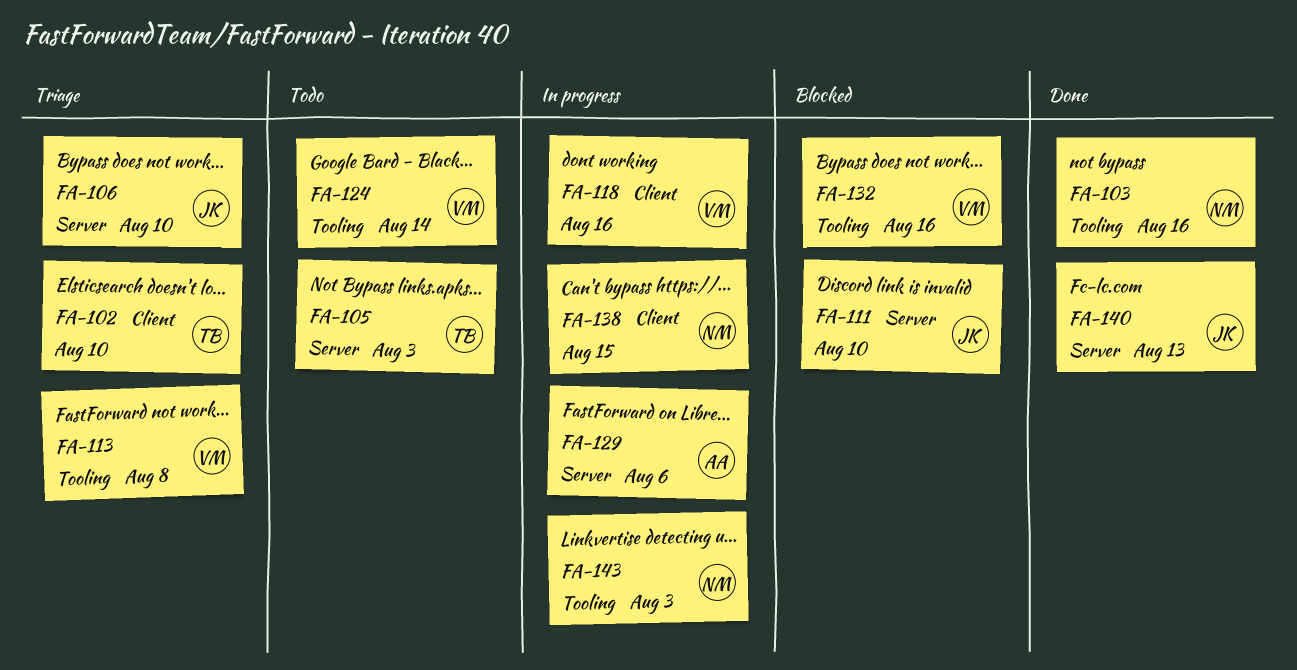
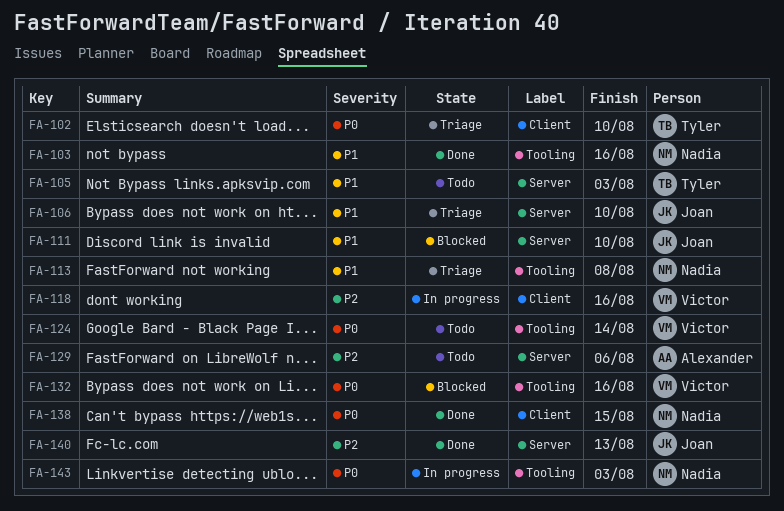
FA-113, owner: Victor -> Nadia
FA-129, status: In progress -> Todo
FA-138, status: In progress -> Done

